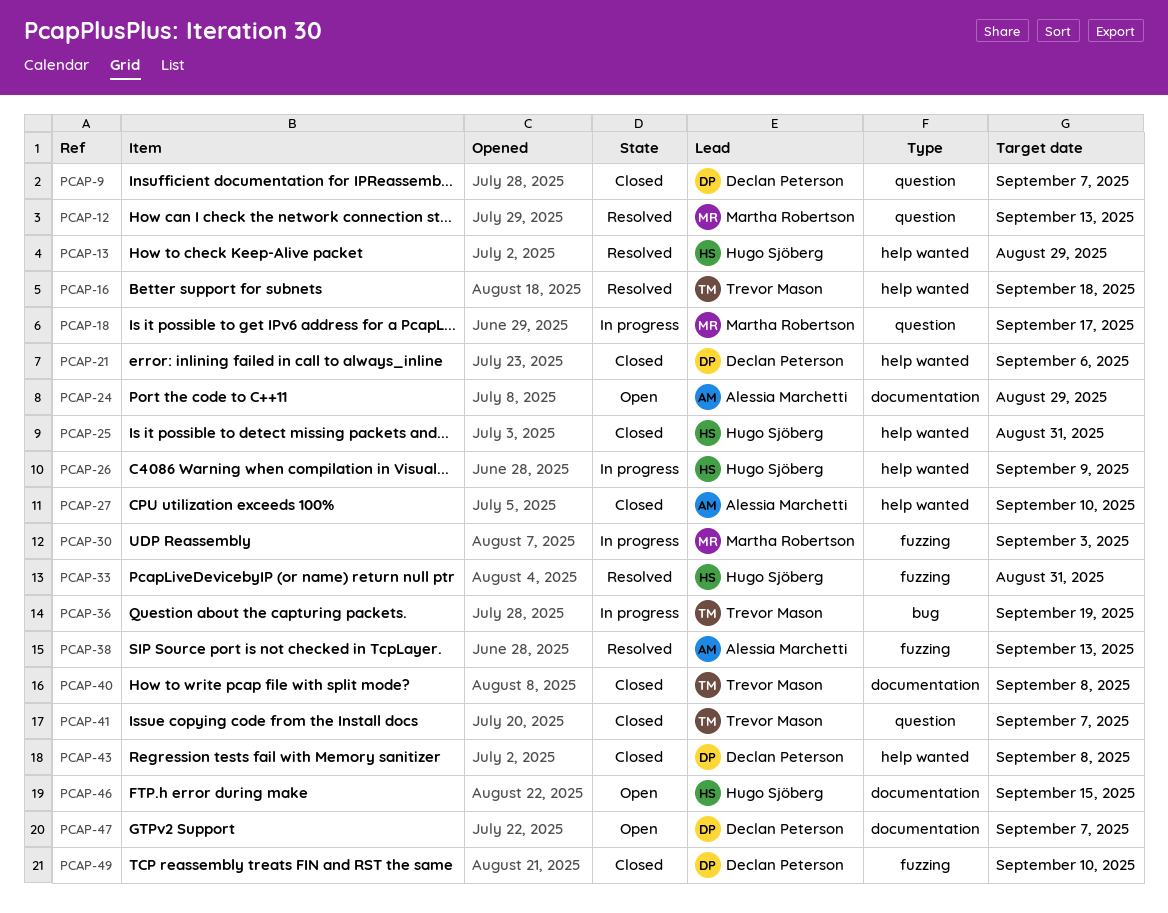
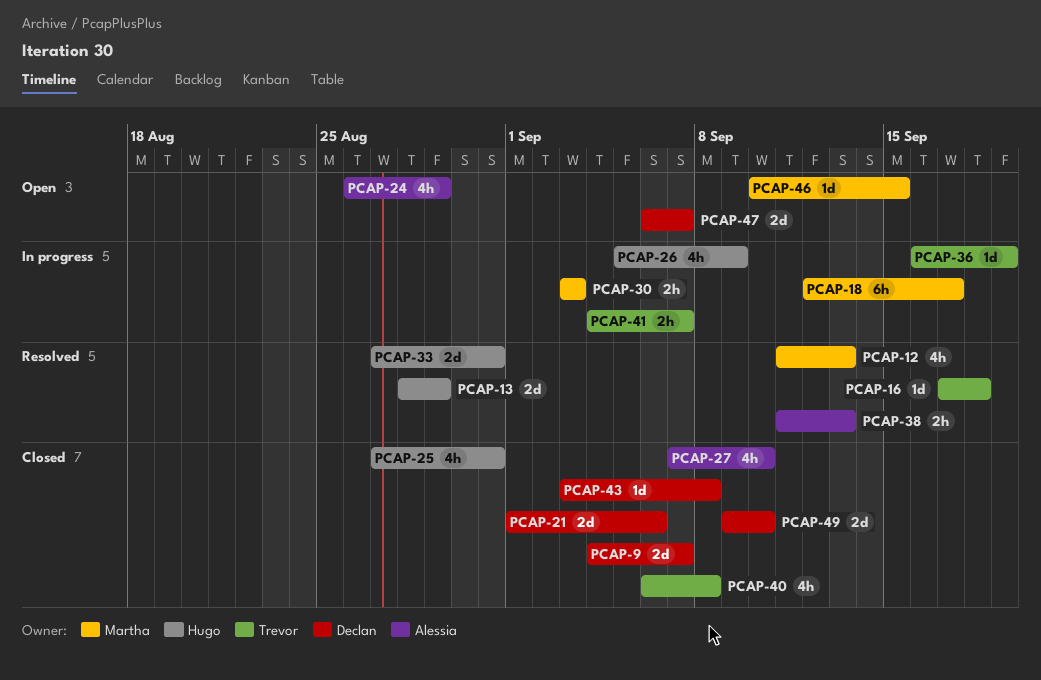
PCAP-41, status: Closed -> In progress
PCAP-46, owner: Hugo Sjöberg -> Martha Robertson

